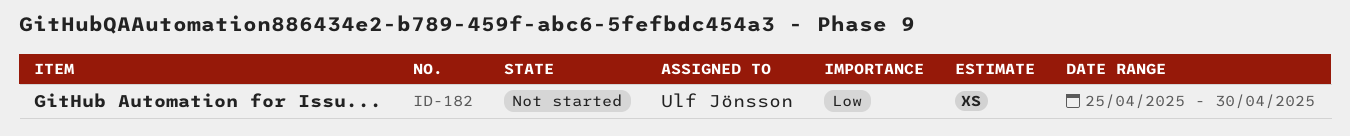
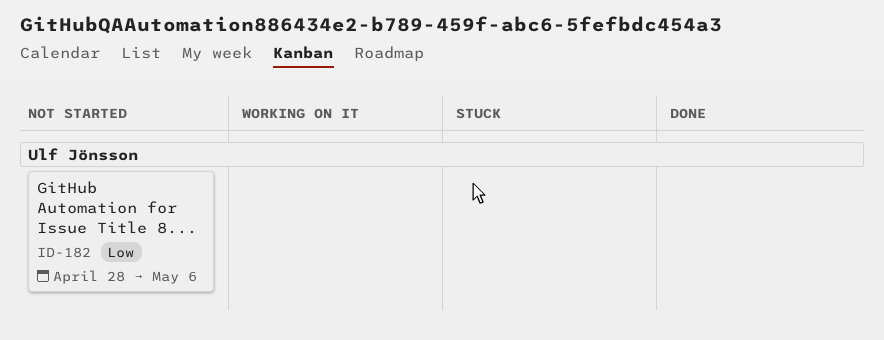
ID-182, start: Apr 25 -> Apr 28
ID-182, due: Apr 30 -> May 6

